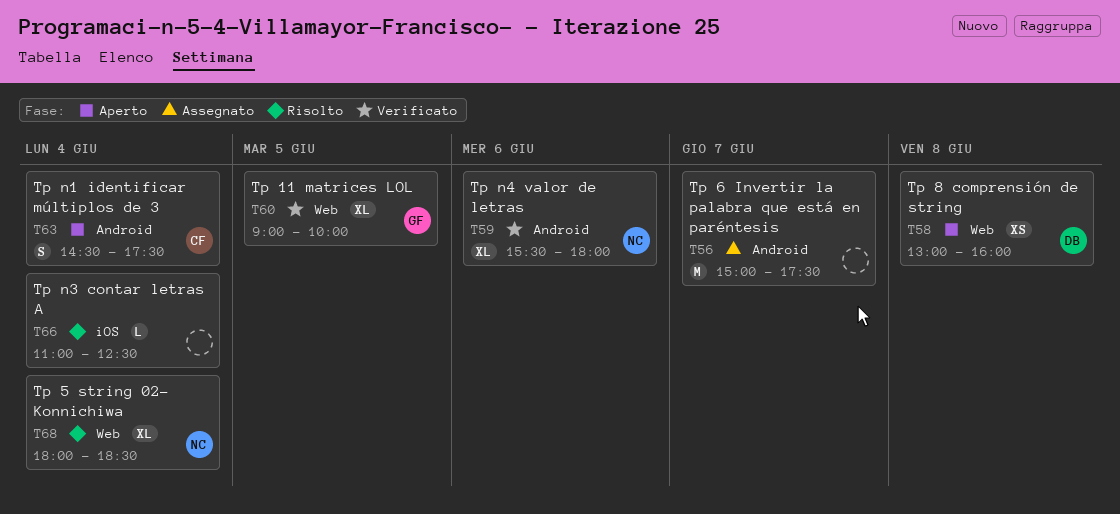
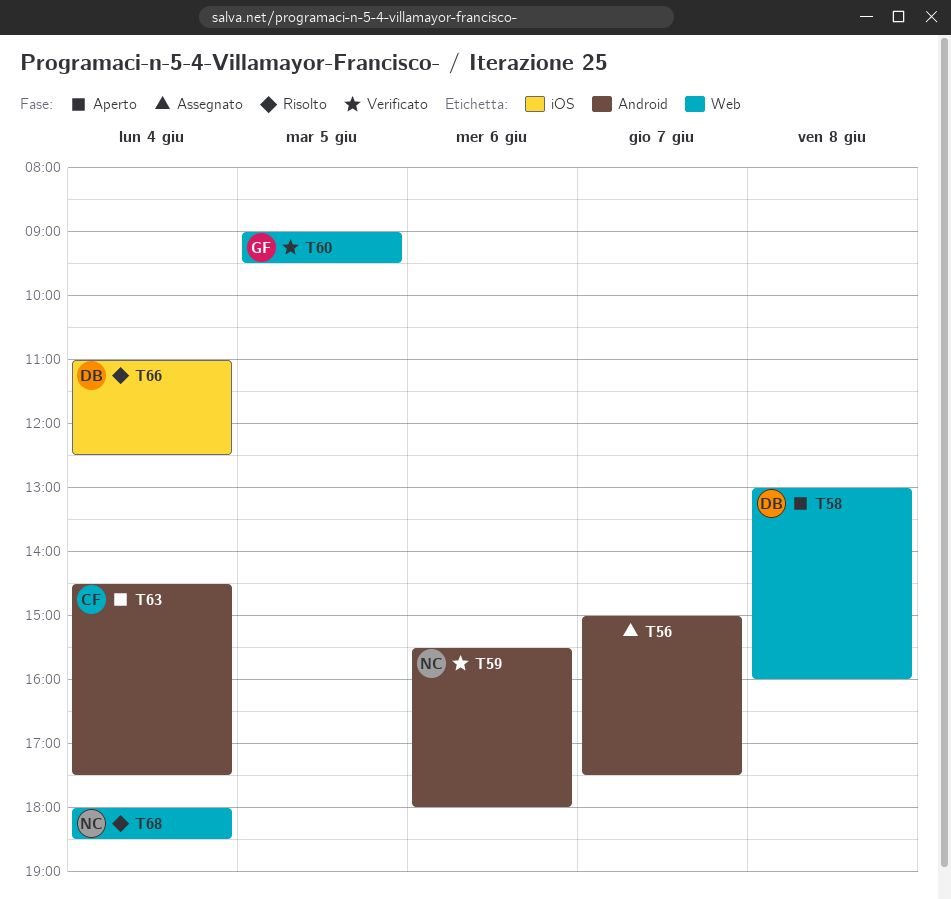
T60, ends: 10:00 -> 09:30
T66, owner: none -> DB

